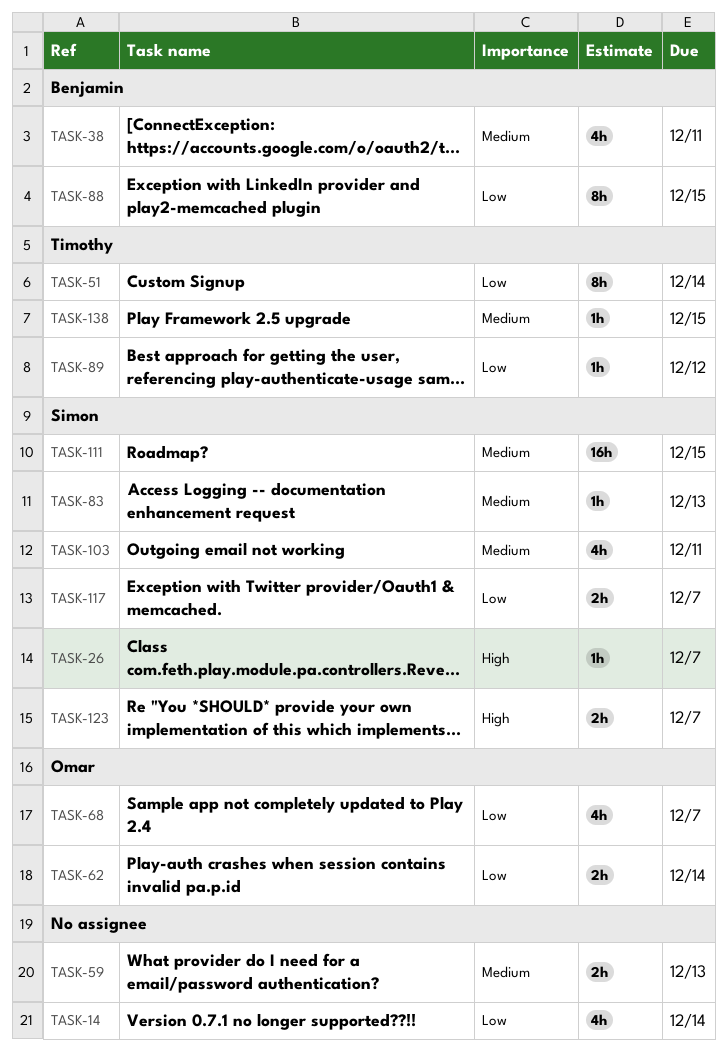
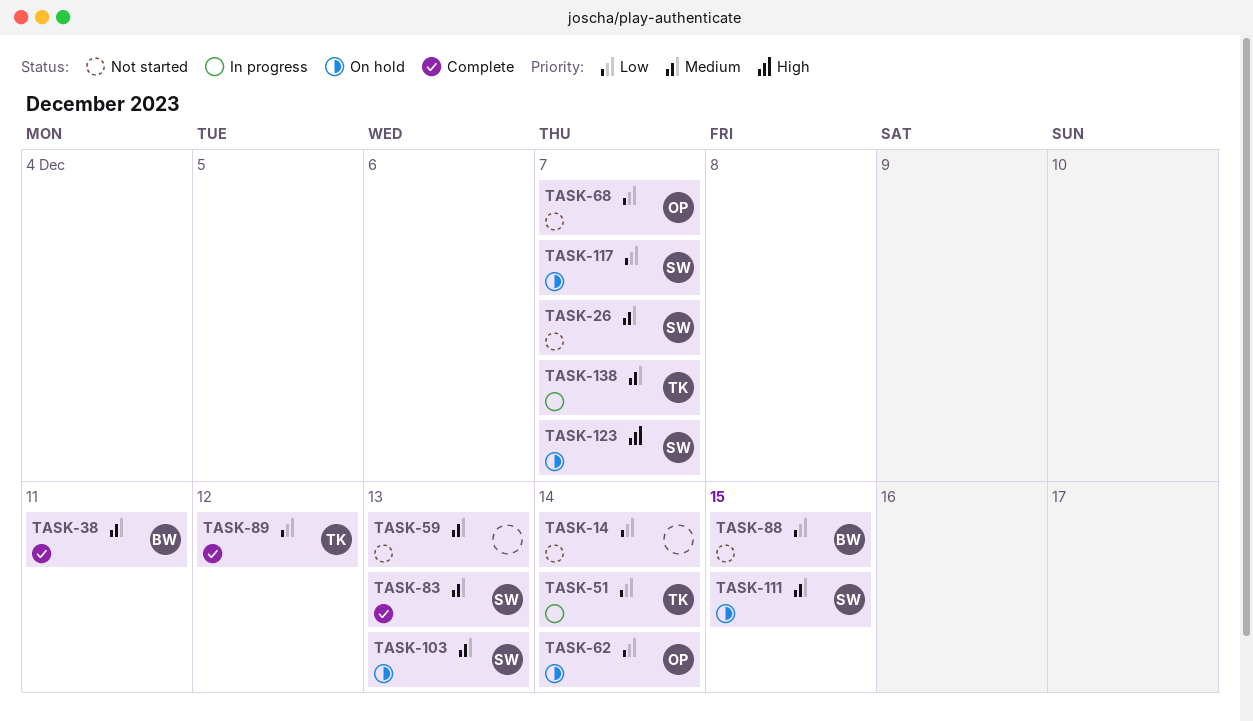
TASK-26, priority: High -> Medium
TASK-103, due: Dec 11 -> Dec 13
TASK-138, due: Dec 15 -> Dec 7

